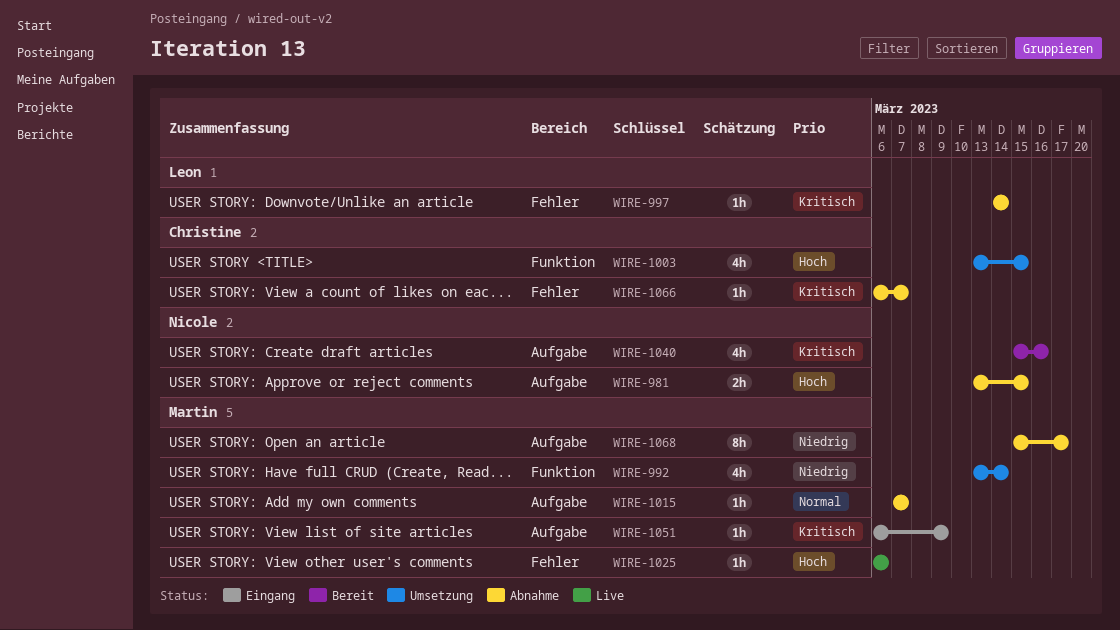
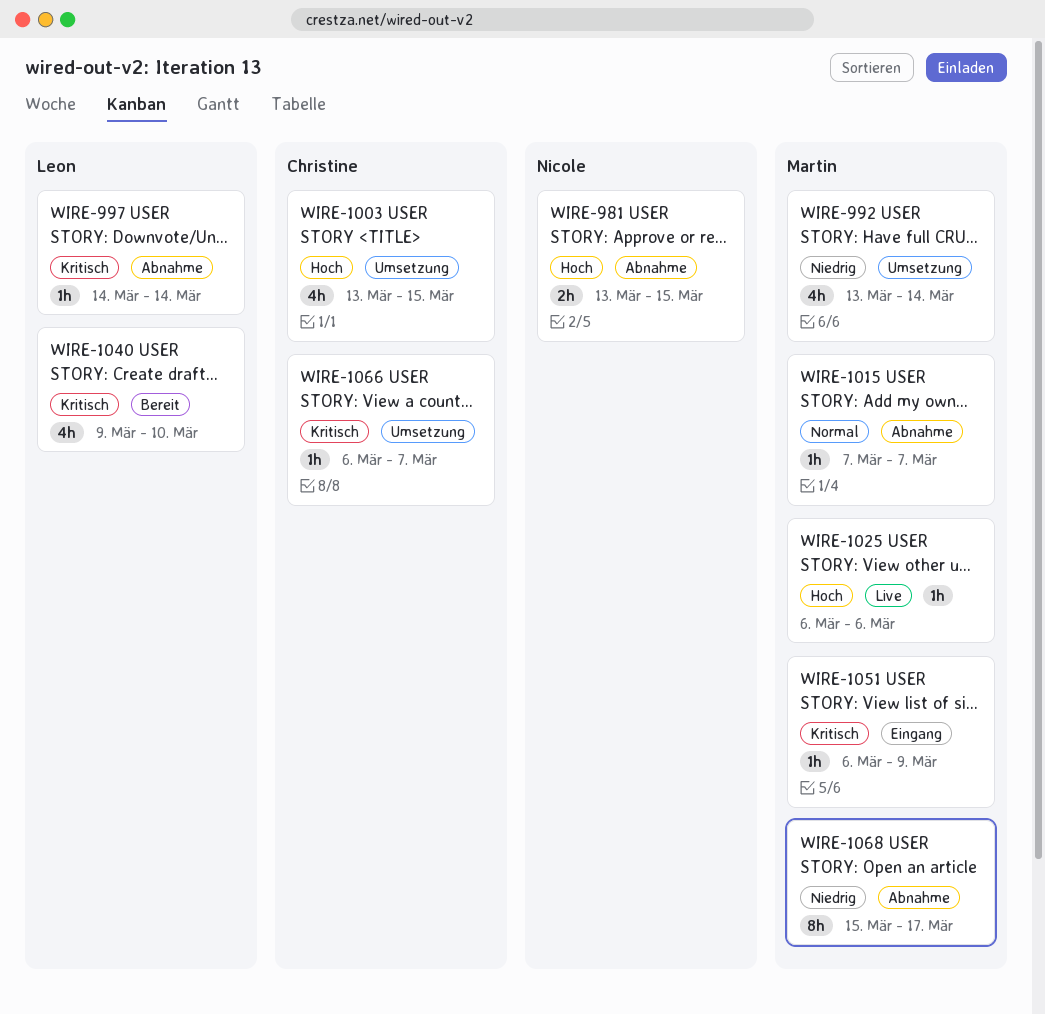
WIRE-1040, owner: Nicole -> Leon
WIRE-1040, start: Mar 15 -> Mar 9
WIRE-1040, due: Mar 16 -> Mar 10
WIRE-1066, status: Abnahme -> Umsetzung

